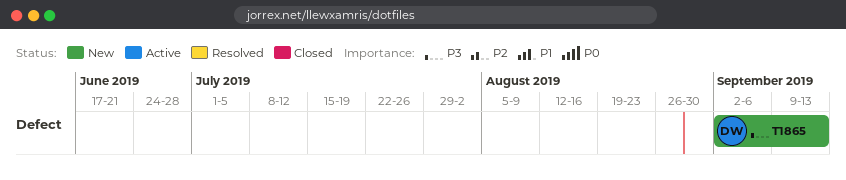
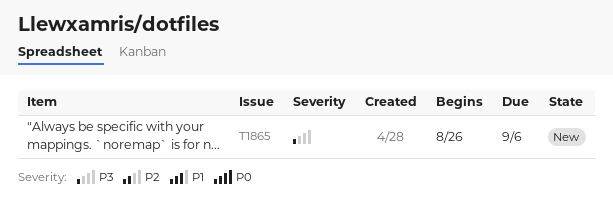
T1865, start: Sep 2 -> Aug 26
T1865, due: Sep 13 -> Sep 6

